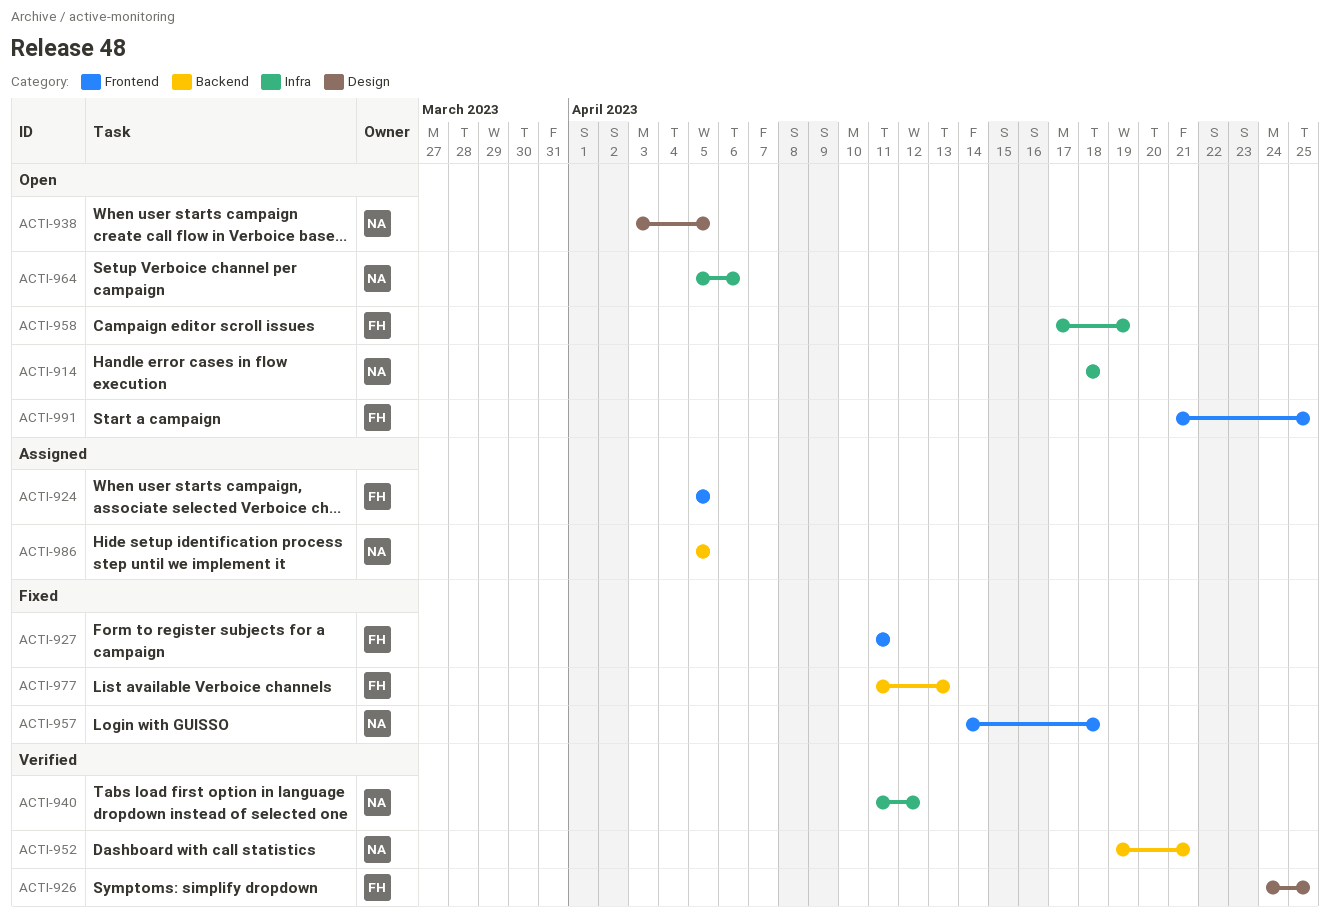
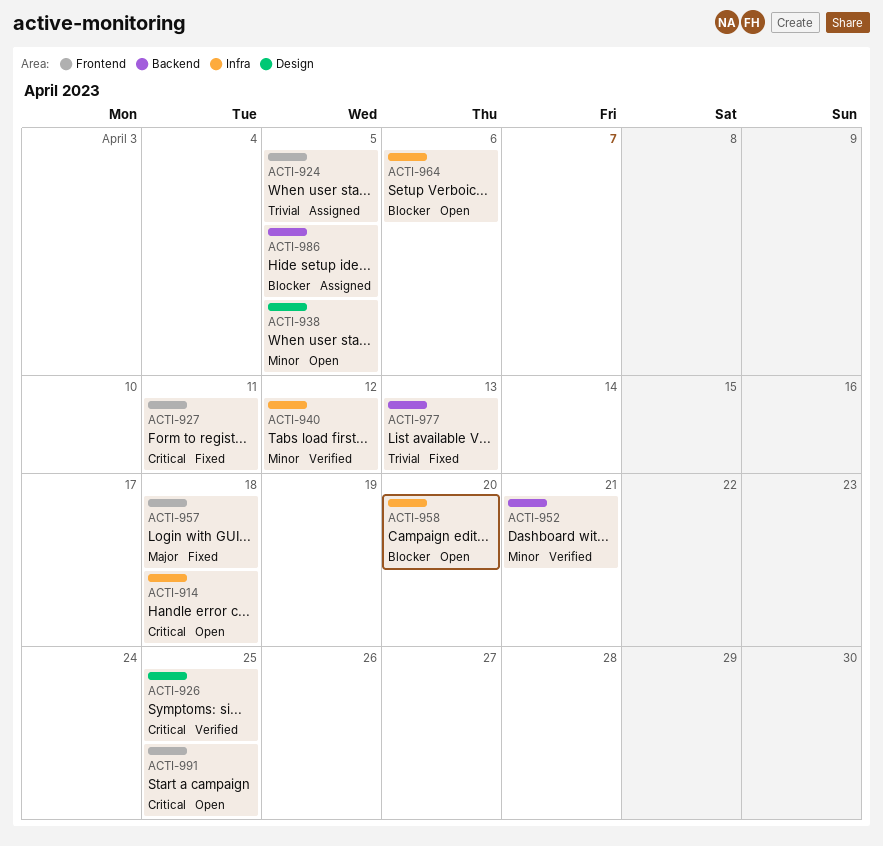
ACTI-958, due: Apr 19 -> Apr 20

